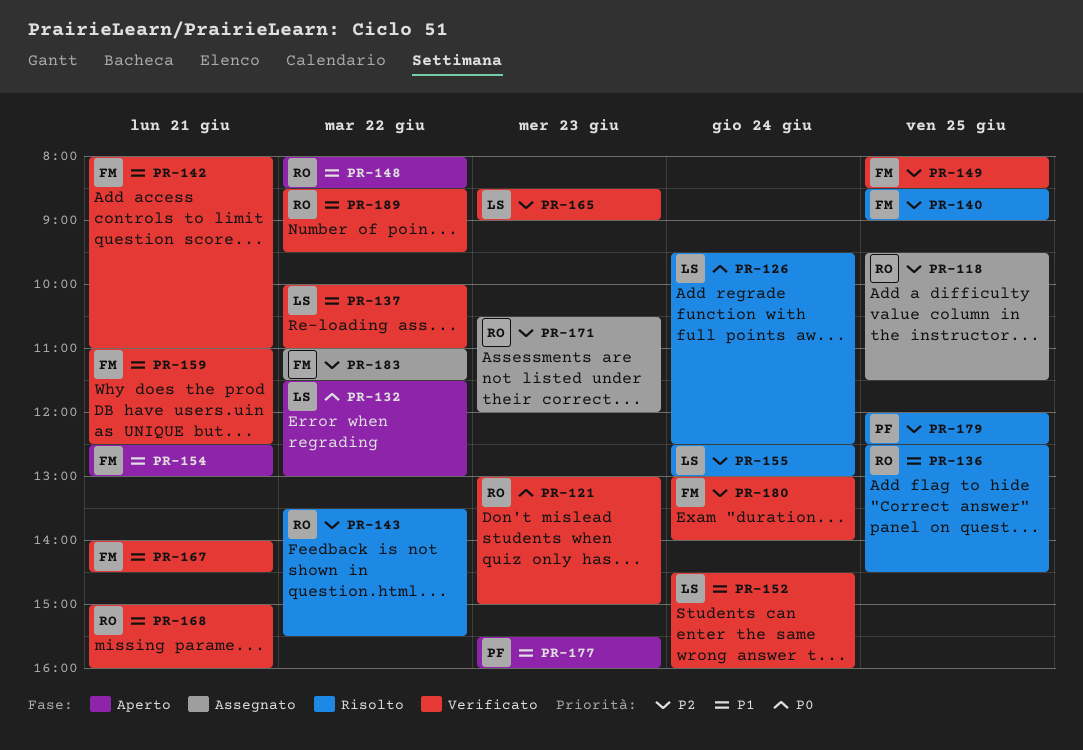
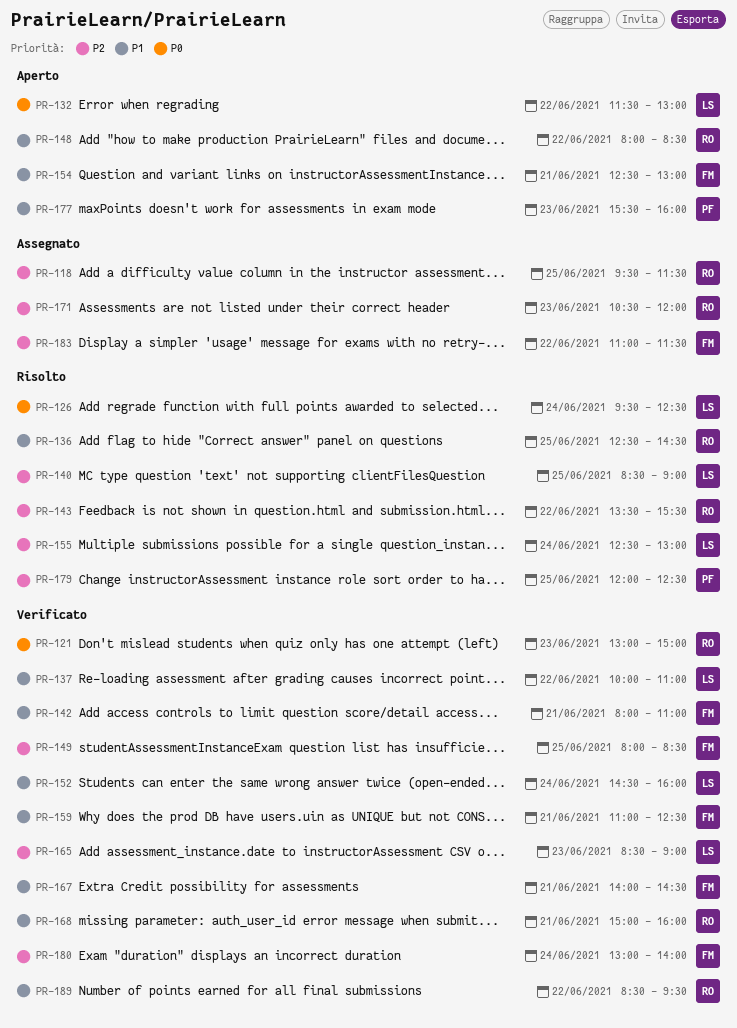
PR-140, owner: FM -> LS

